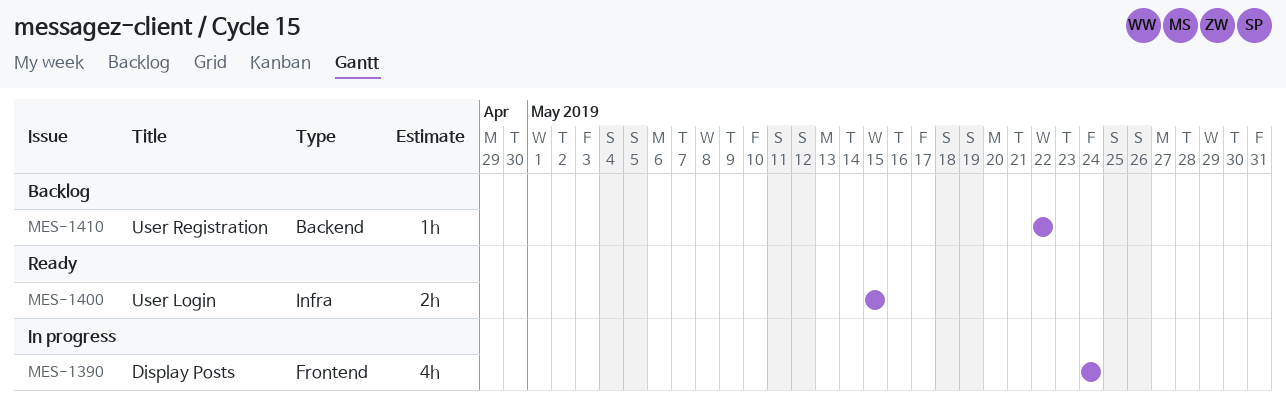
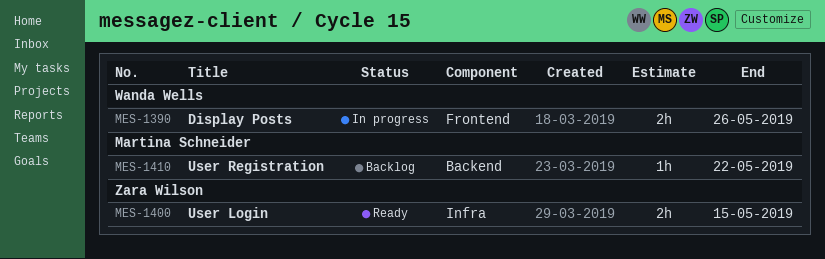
MES-1390, estimate: 4h -> 2h
MES-1390, due: May 24 -> May 26

